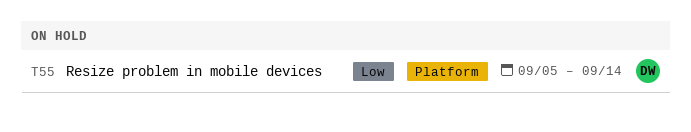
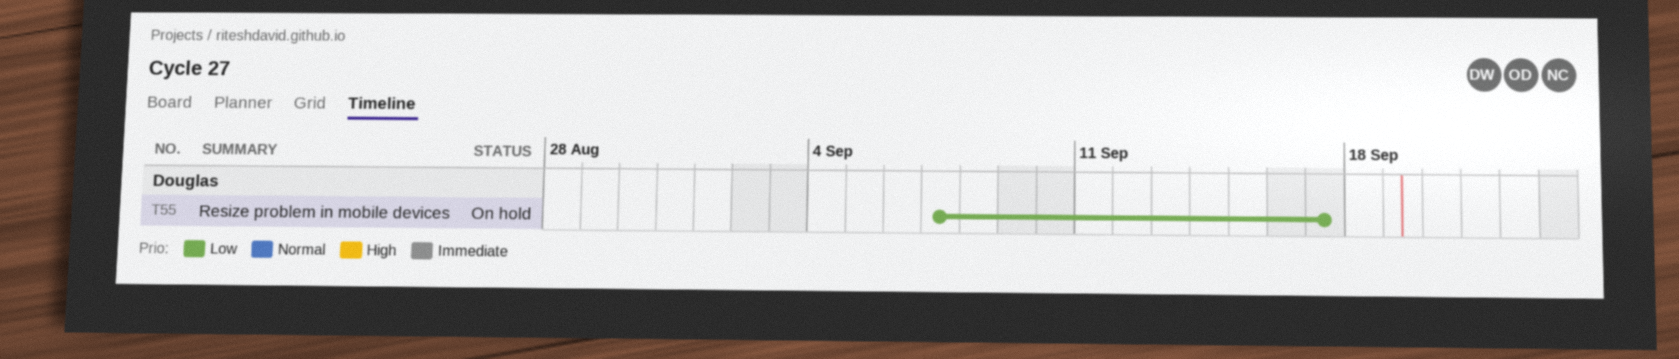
T55, start: Sep 5 -> Sep 7
T55, due: Sep 14 -> Sep 17

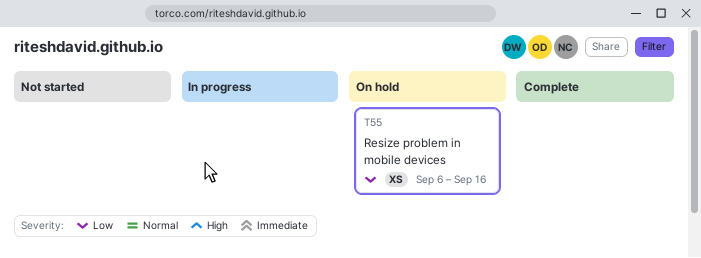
T55, start: Sep 7 -> Sep 6
T55, due: Sep 17 -> Sep 16

